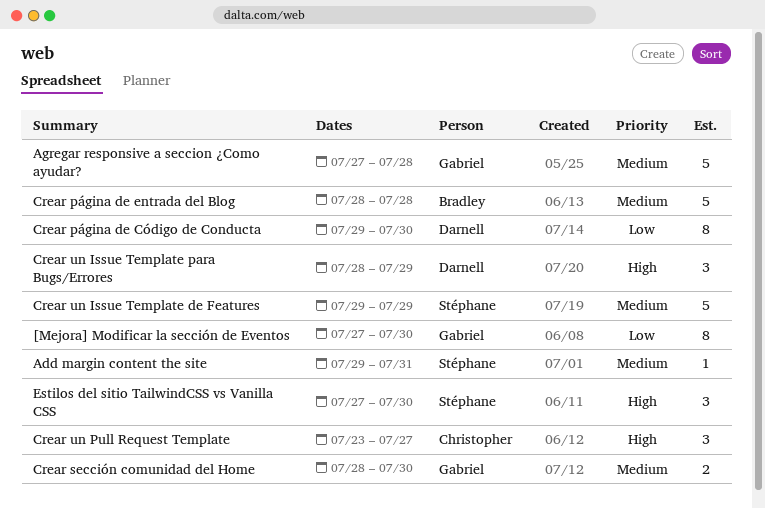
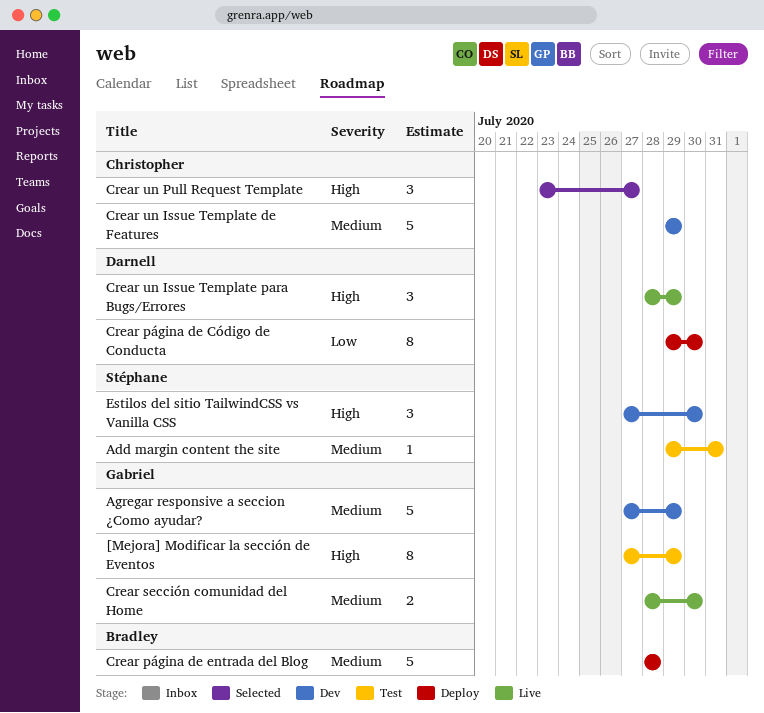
[Mejora] Modificar la sección de Eventos, priority: Low -> High
[Mejora] Modificar la sección de Eventos, due: Jul 30 -> Jul 29
Agregar responsive a seccion ¿Como ayudar?, due: Jul 28 -> Jul 29
Crear un Issue Template de Features, owner: Stéphane -> Christopher

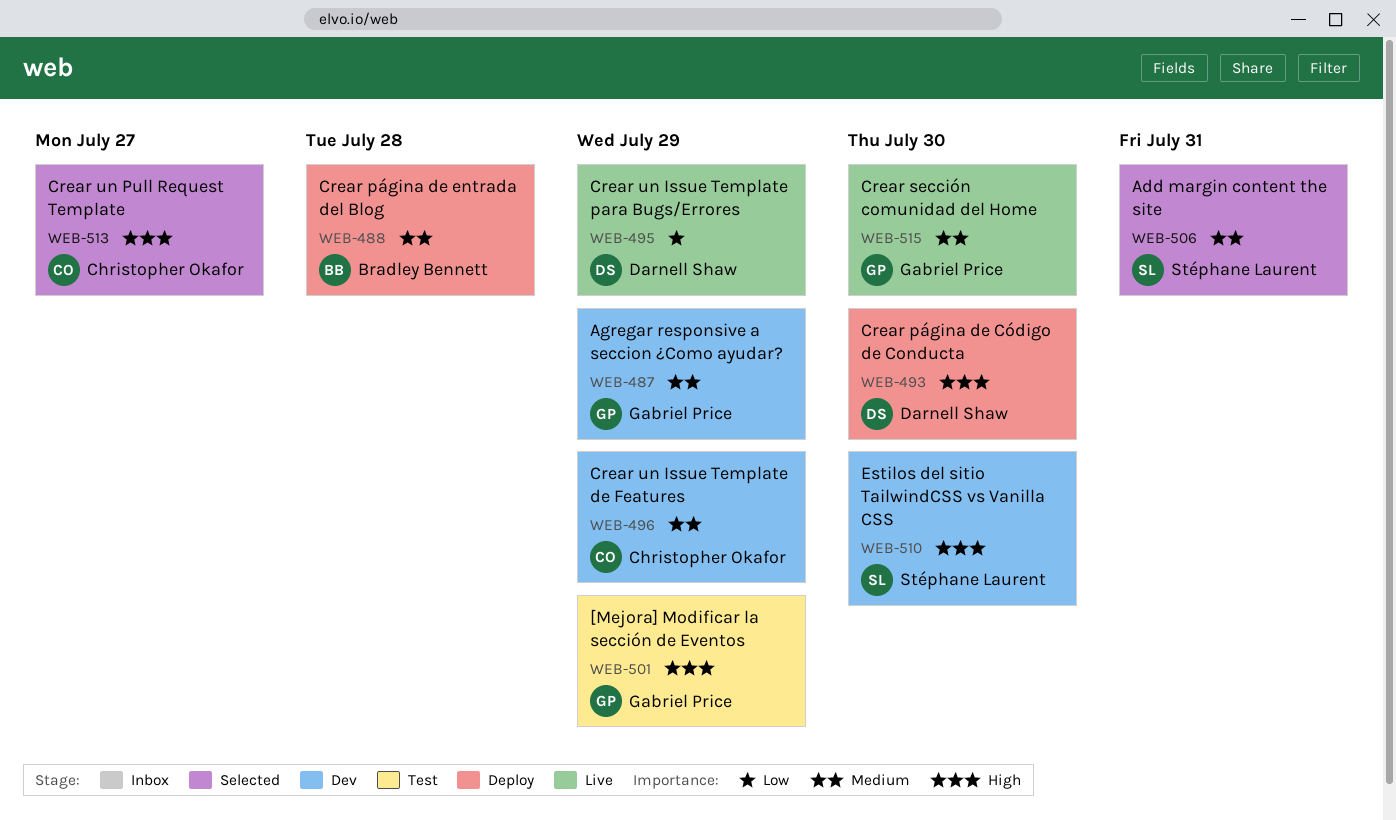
Add margin content the site, status: Test -> Selected
Crear página de Código de Conducta, priority: Low -> High
Crear un Issue Template para Bugs/Errores, priority: High -> Low

